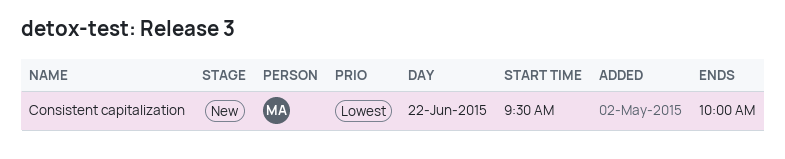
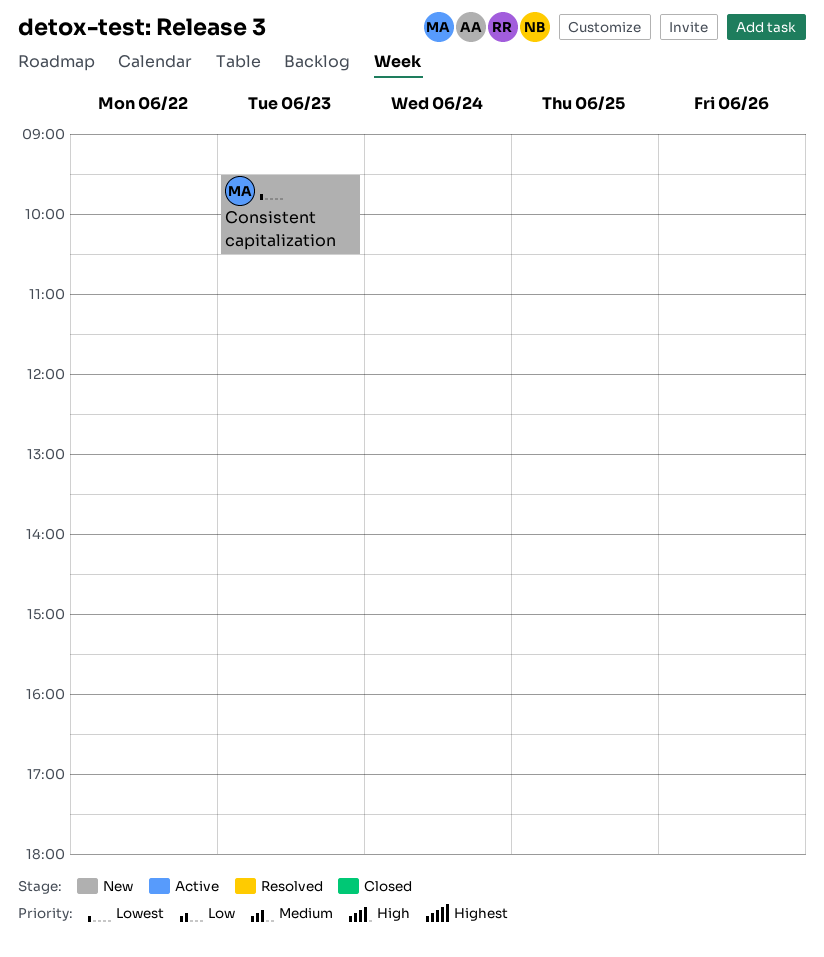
Consistent capitalization, day: Jun 22 -> Jun 23
Consistent capitalization, ends: 10:00 -> 10:30

